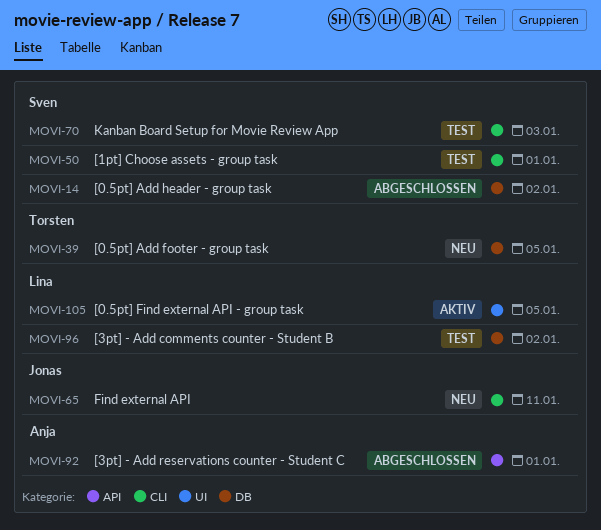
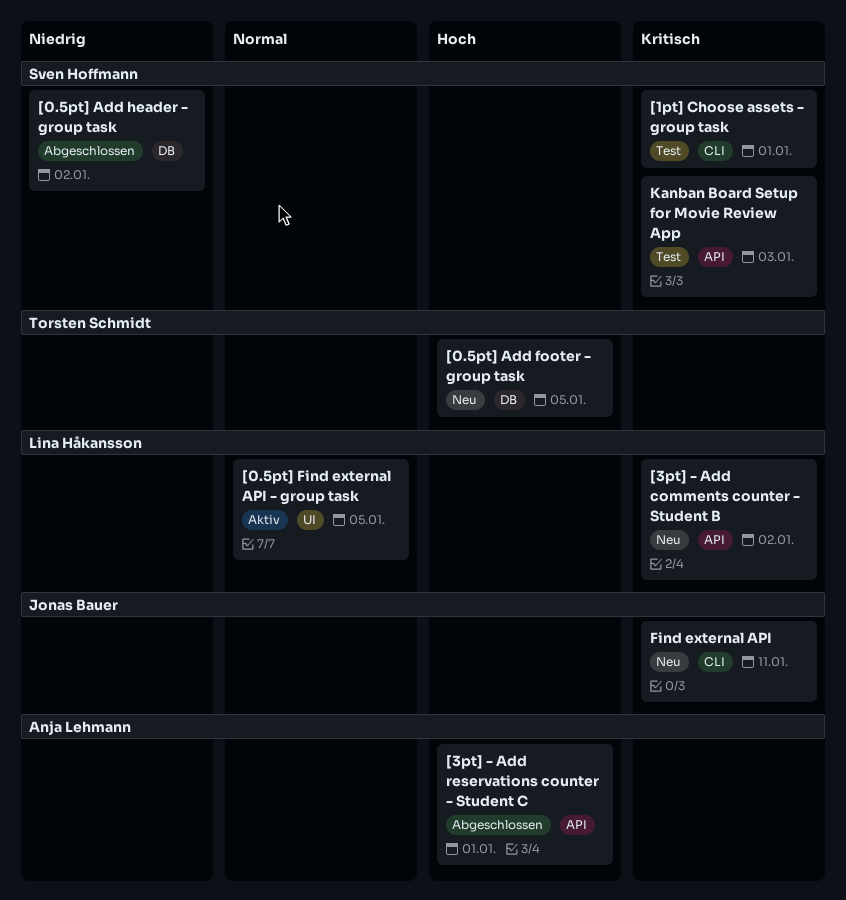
[3pt] - Add comments counter - Student B, status: Test -> Neu
[3pt] - Add comments counter - Student B, label: DB -> API
Kanban Board Setup for Movie Review App, label: CLI -> API

